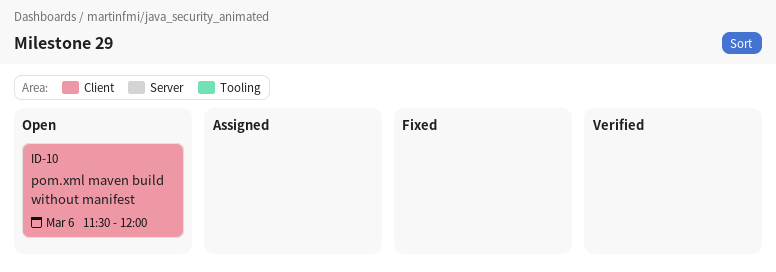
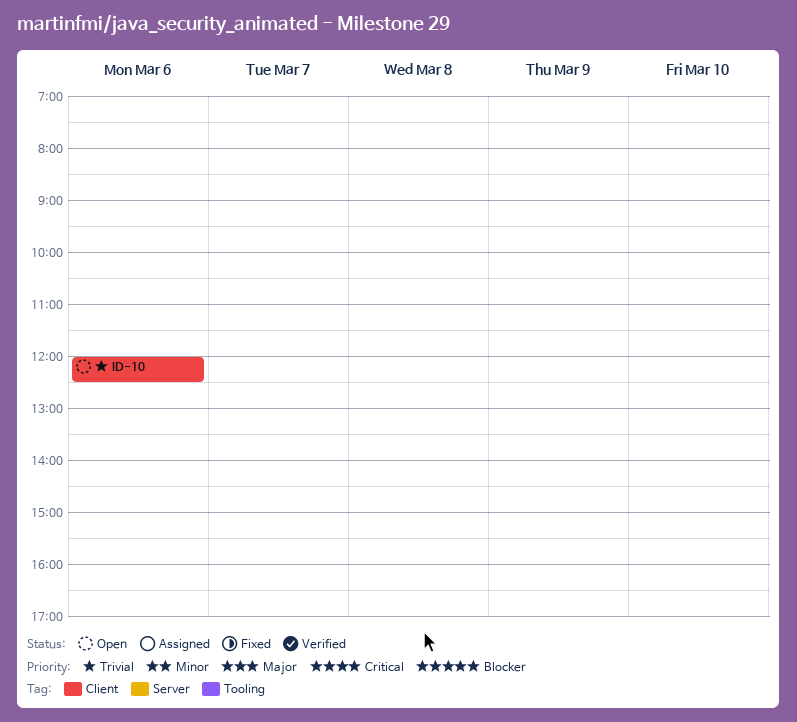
ID-10, begins: 11:30 -> 12:00
ID-10, ends: 12:00 -> 12:30

